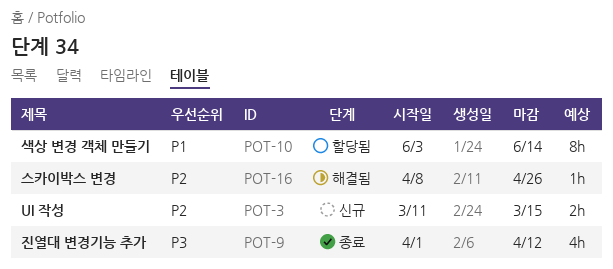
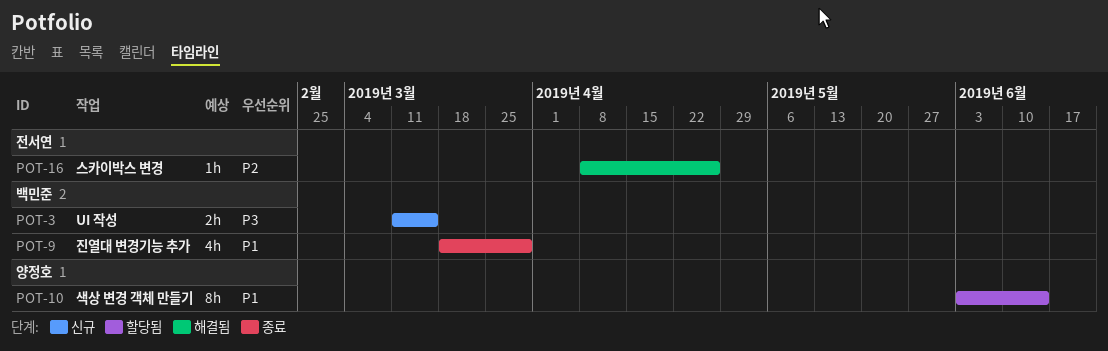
POT-3, priority: P2 -> P3
POT-9, priority: P3 -> P1
POT-9, start: Apr 1 -> Mar 18
POT-9, due: Apr 12 -> Mar 29

